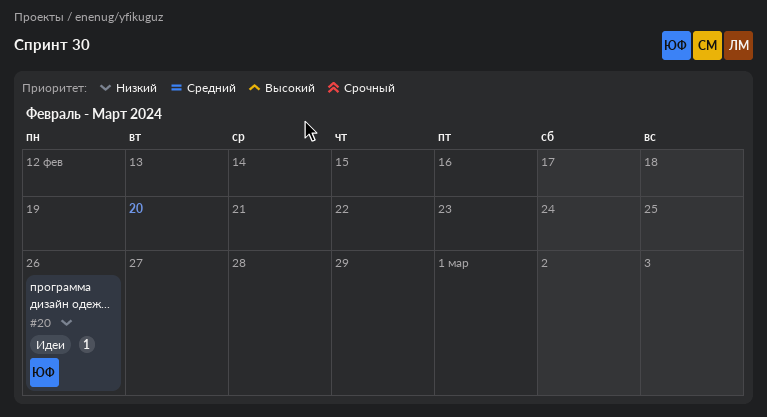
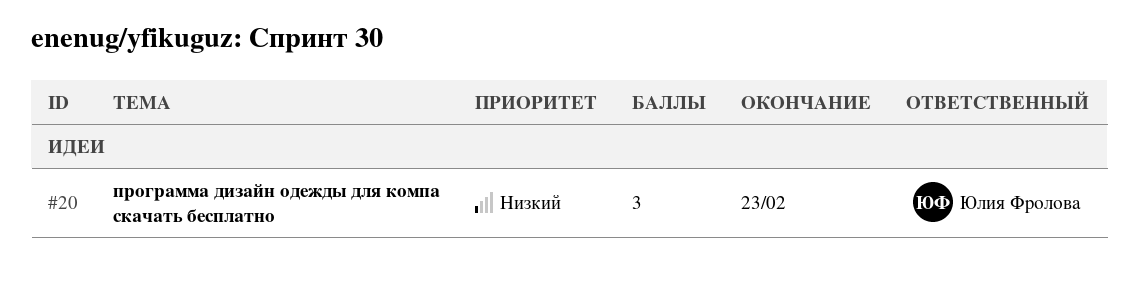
#20, estimate: 1 -> 3
#20, due: Feb 26 -> Feb 23

